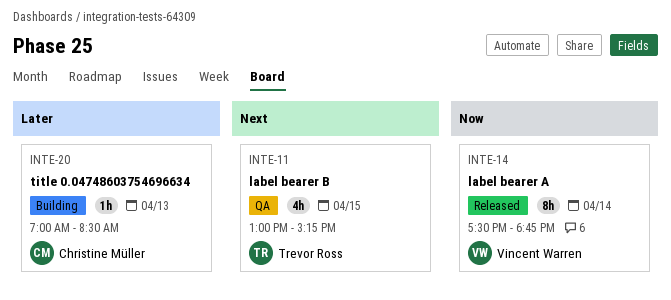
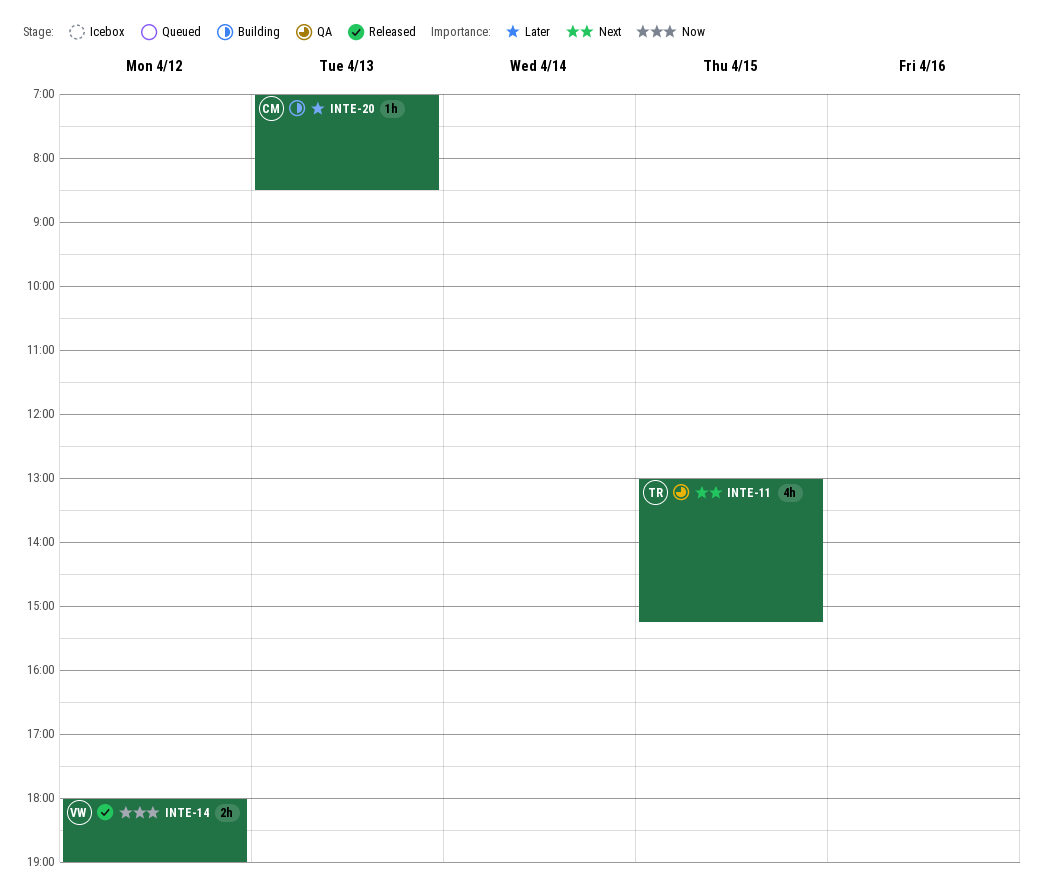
INTE-14, estimate: 8h -> 2h
INTE-14, day: Apr 14 -> Apr 12
INTE-14, begins: 17:30 -> 18:00
INTE-14, ends: 18:45 -> 19:00

